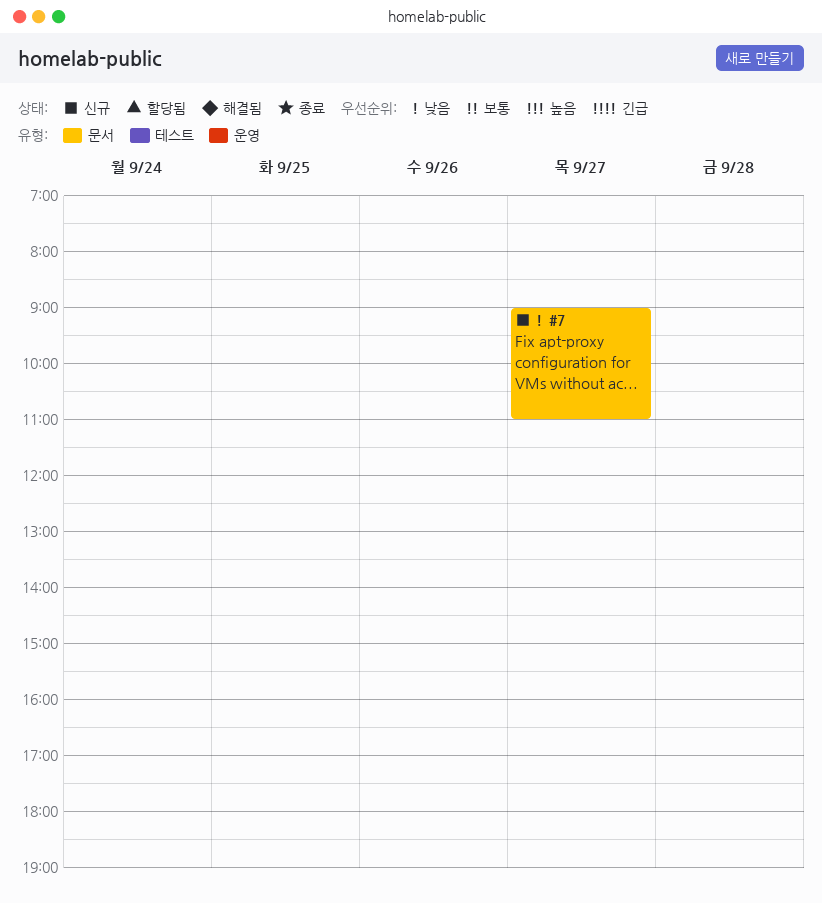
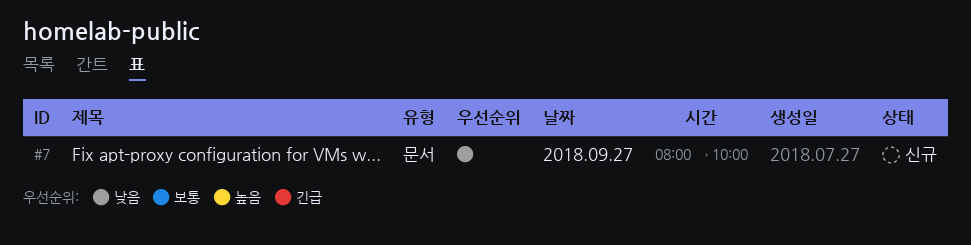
#7, begins: 09:00 -> 08:00
#7, ends: 11:00 -> 10:00

